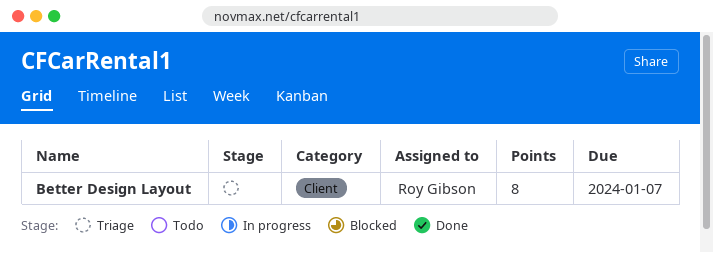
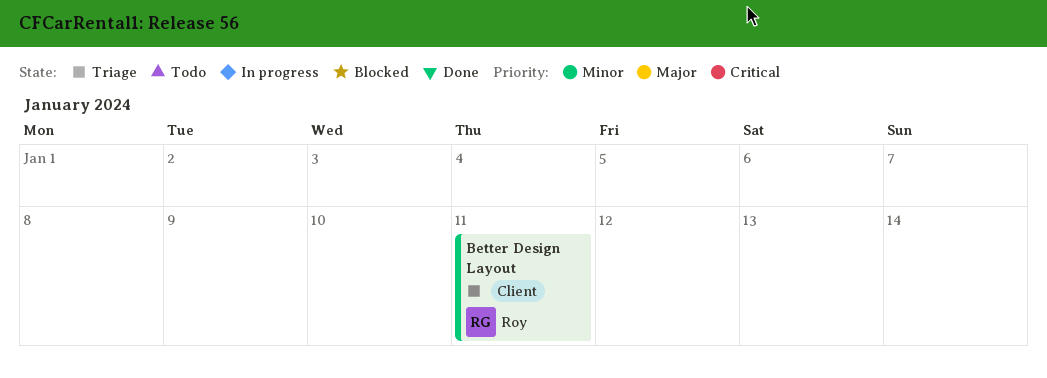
Better Design Layout, due: Jan 7 -> Jan 11

